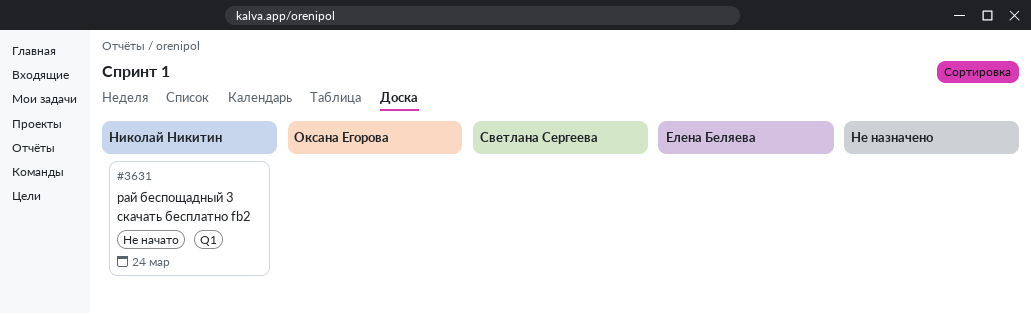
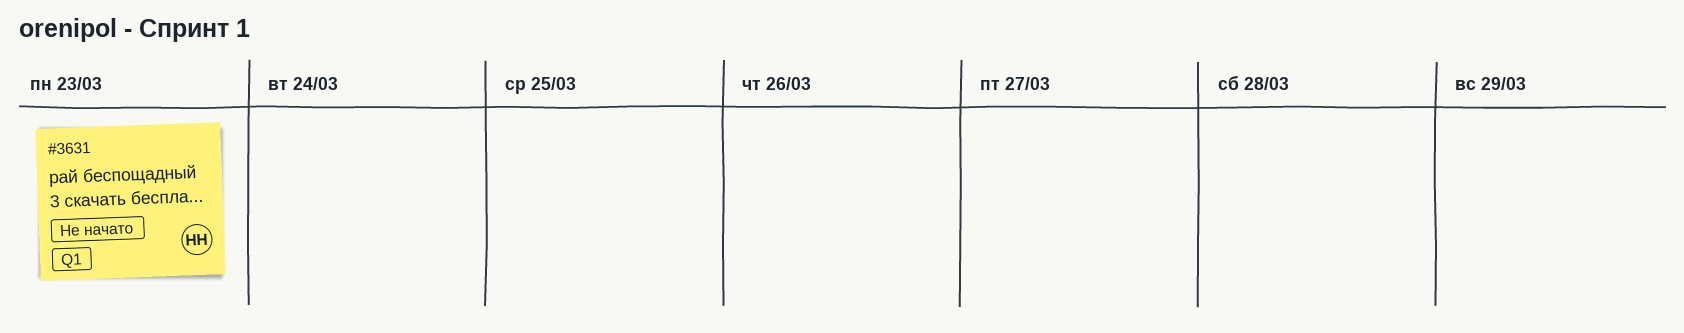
#3631, due: Mar 24 -> Mar 23

